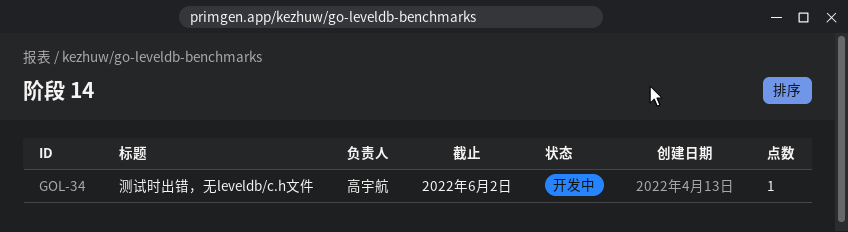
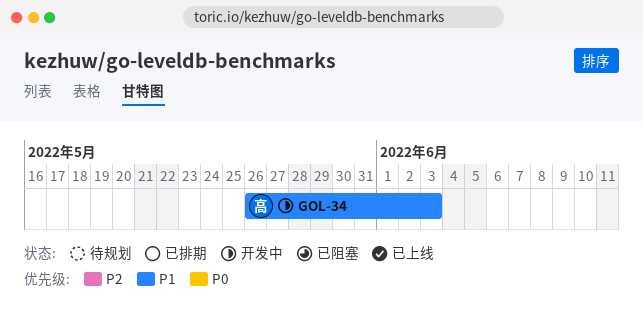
GOL-34, due: Jun 2 -> Jun 3

